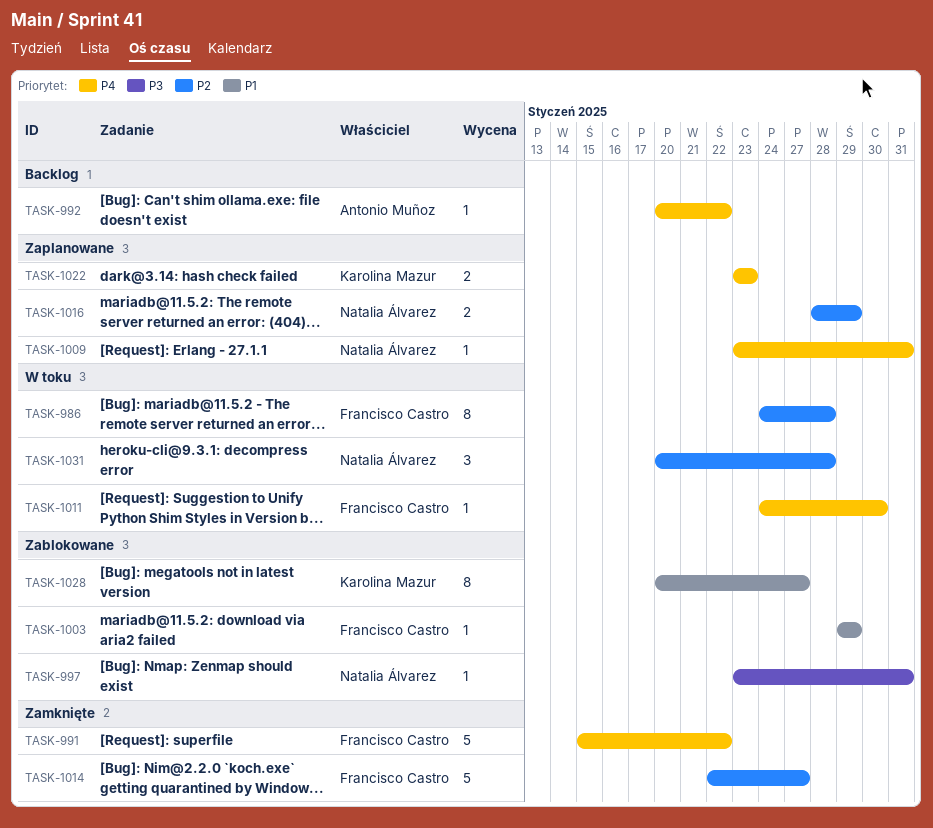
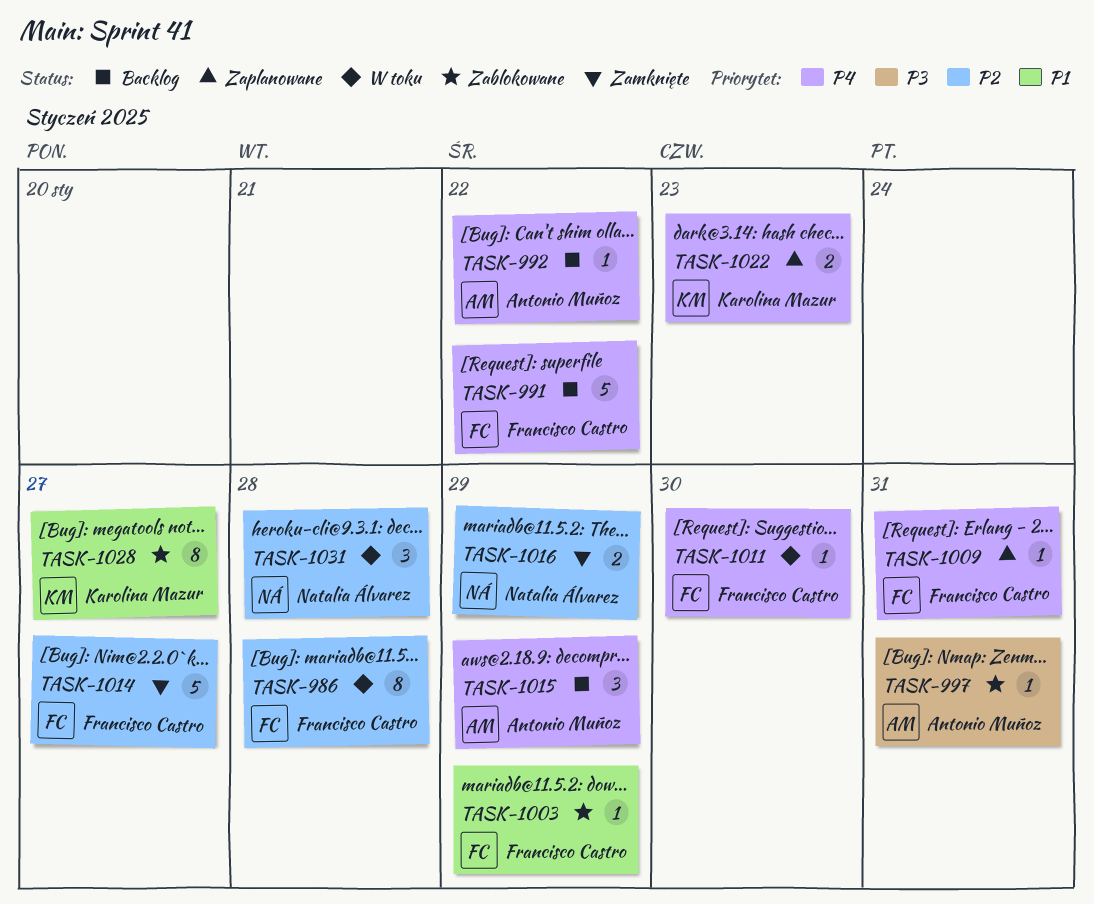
TASK-991, status: Zamknięte -> Backlog
TASK-997, owner: Natalia Álvarez -> Antonio Muñoz
TASK-1009, owner: Natalia Álvarez -> Francisco Castro
TASK-1015: none -> present
TASK-1016, status: Zaplanowane -> Zamknięte

